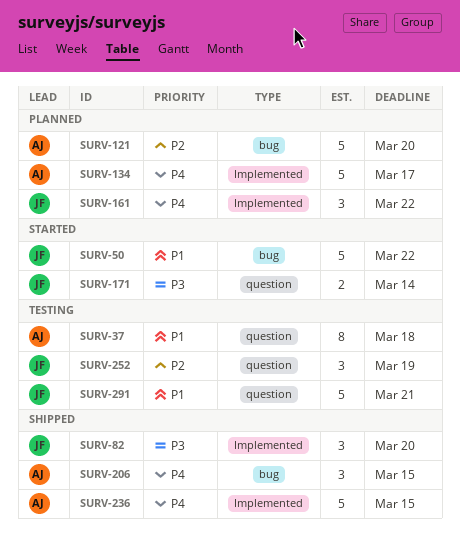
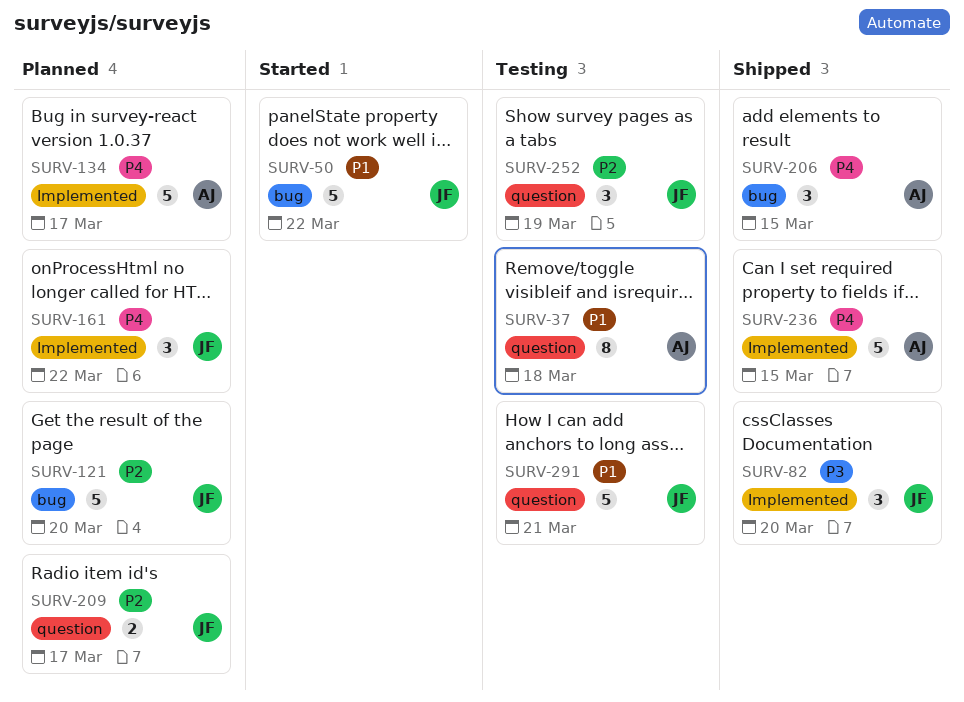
SURV-121, owner: AJ -> JF
SURV-171: present -> none
SURV-209: none -> present

